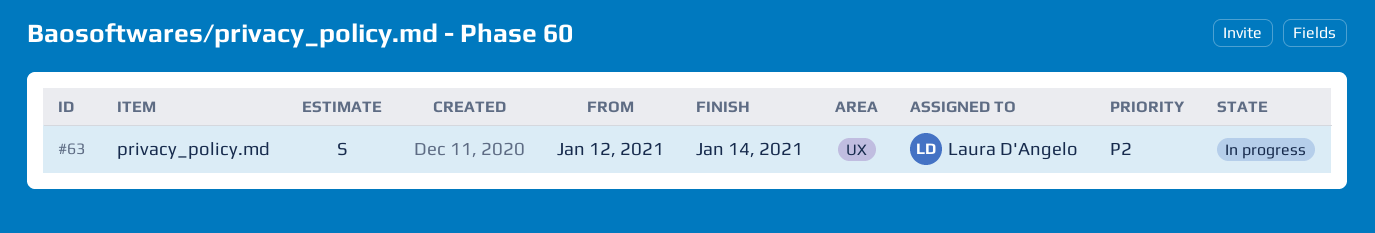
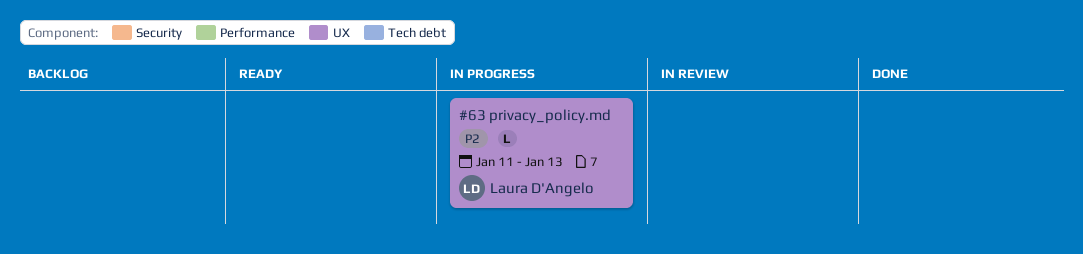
#63, estimate: S -> L
#63, start: Jan 12 -> Jan 11
#63, due: Jan 14 -> Jan 13

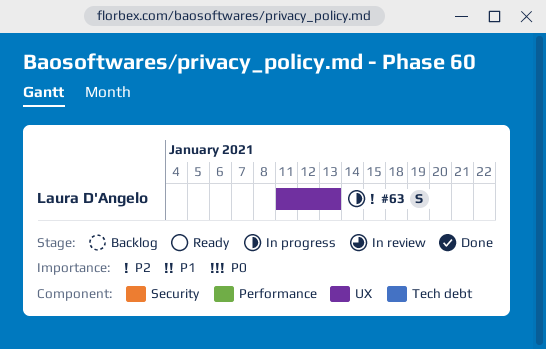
#63, estimate: L -> S

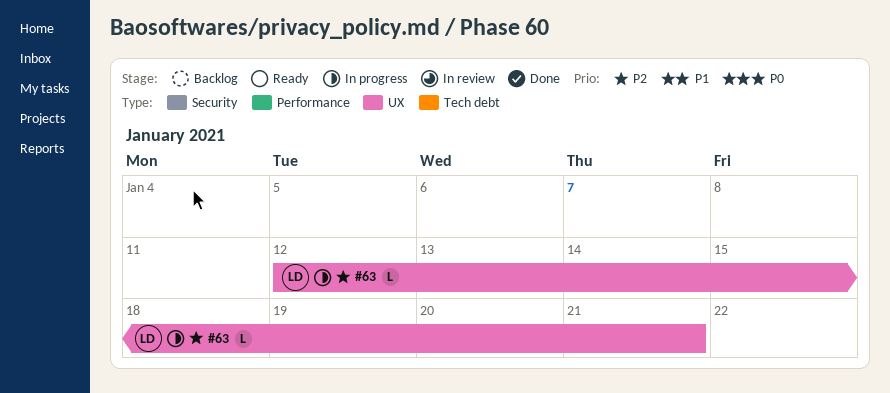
#63, estimate: S -> L
#63, start: Jan 11 -> Jan 12
#63, due: Jan 13 -> Jan 21

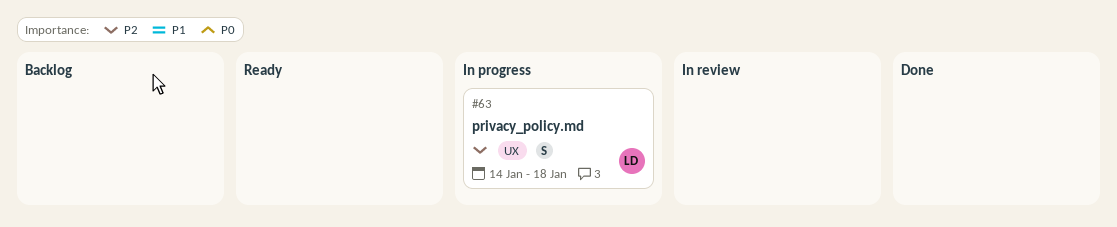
#63, estimate: L -> S
#63, start: Jan 12 -> Jan 14
#63, due: Jan 21 -> Jan 18

